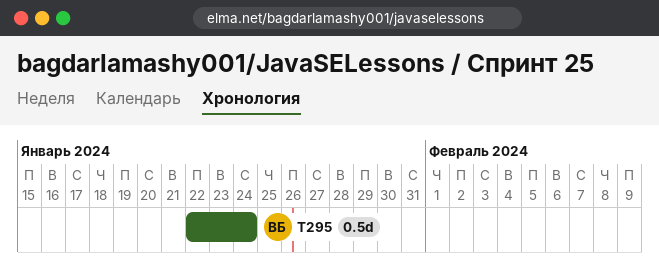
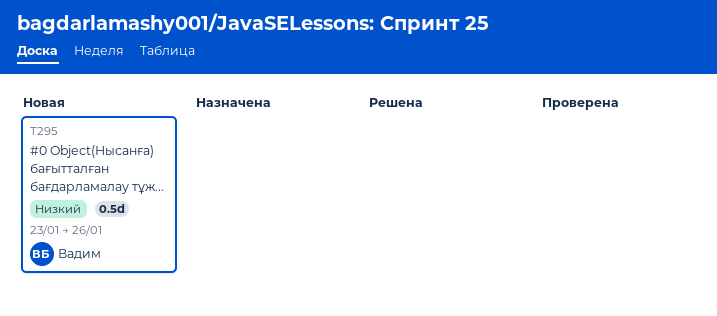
T295, start: Jan 22 -> Jan 23
T295, due: Jan 24 -> Jan 26

